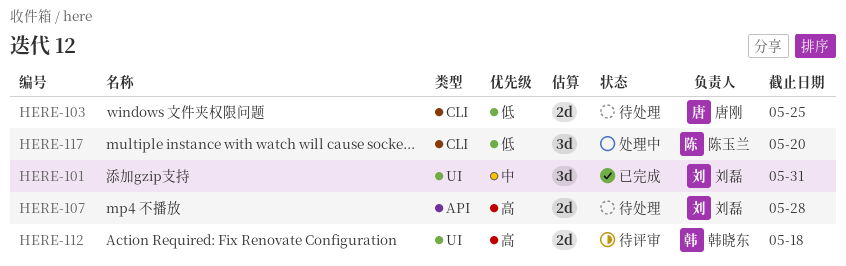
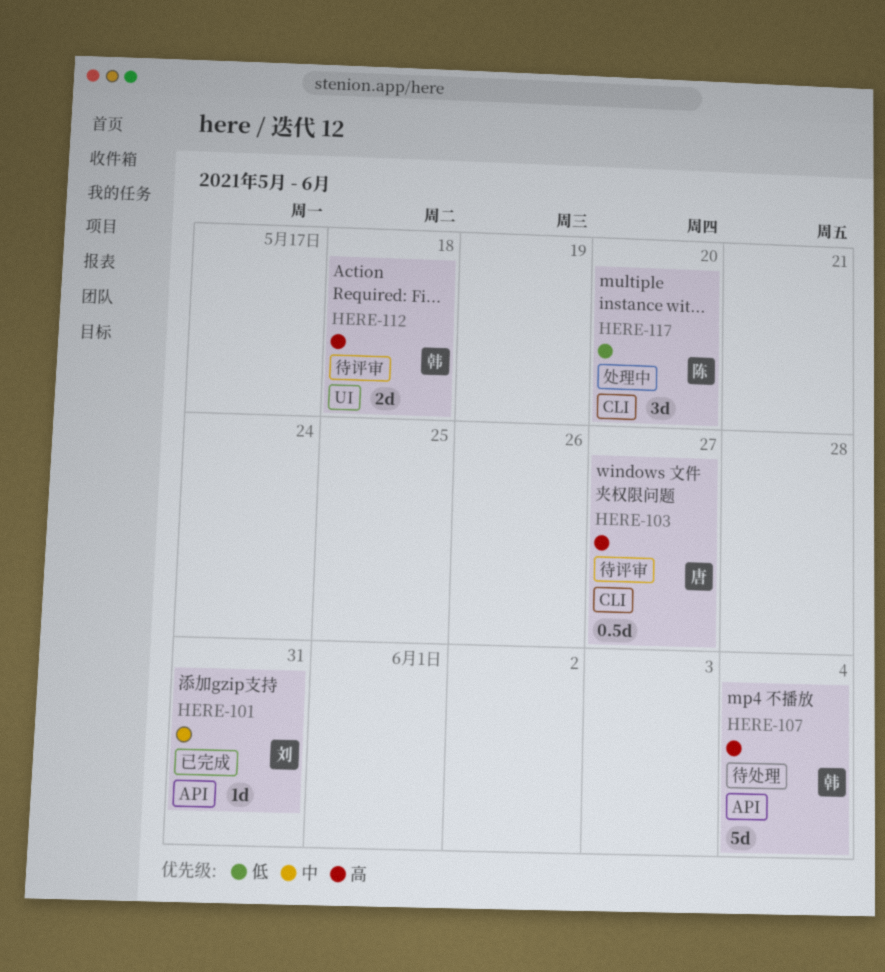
HERE-101, label: UI -> API
HERE-101, estimate: 3d -> 1d
HERE-103, status: 待处理 -> 待评审
HERE-103, priority: 低 -> 高
HERE-103, estimate: 2d -> 0.5d
HERE-103, due: May 25 -> May 27
HERE-107, owner: 刘磊 -> 韩晓东
HERE-107, estimate: 2d -> 5d
HERE-107, due: May 28 -> Jun 4

